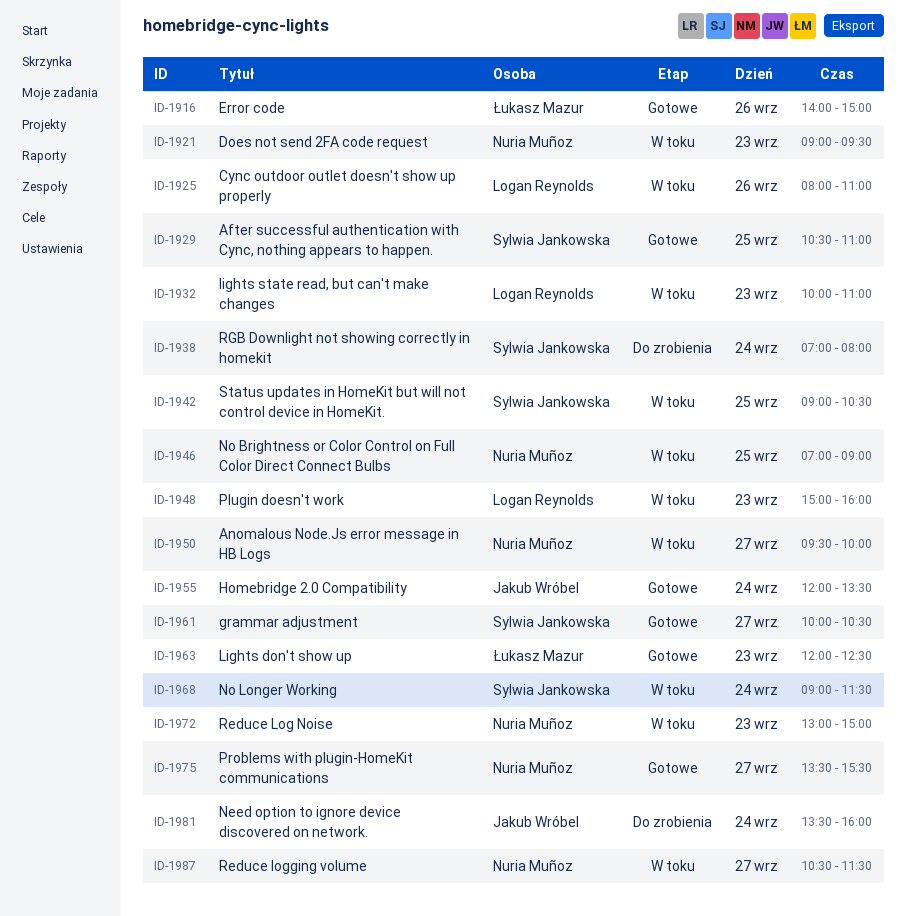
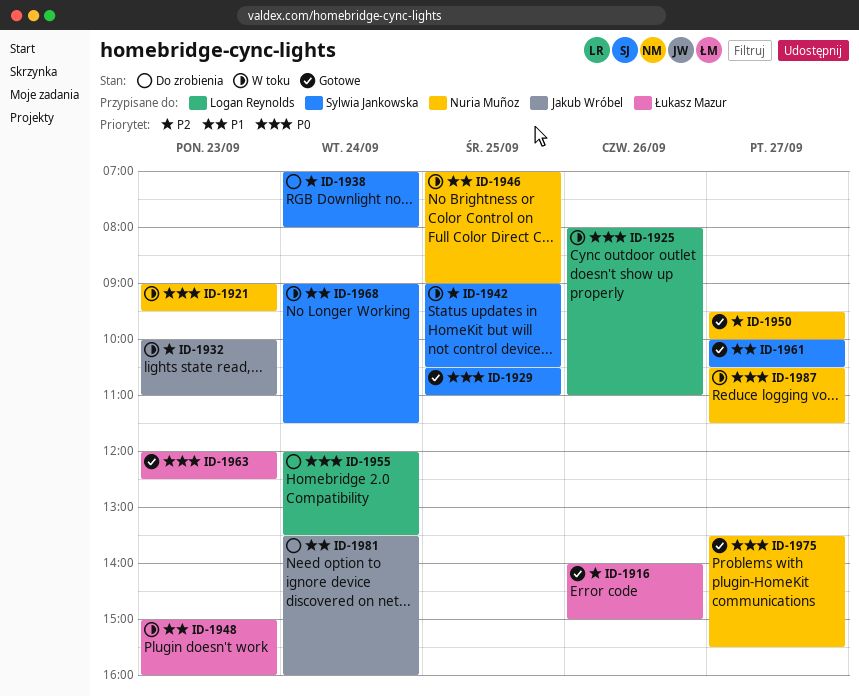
ID-1932, owner: Logan Reynolds -> Jakub Wróbel
ID-1948, owner: Logan Reynolds -> Łukasz Mazur
ID-1950, status: W toku -> Gotowe
ID-1955, status: Gotowe -> Do zrobienia
ID-1955, owner: Jakub Wróbel -> Logan Reynolds
ID-1972: present -> none

